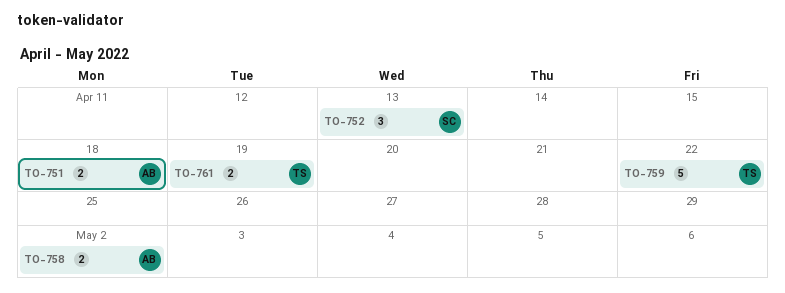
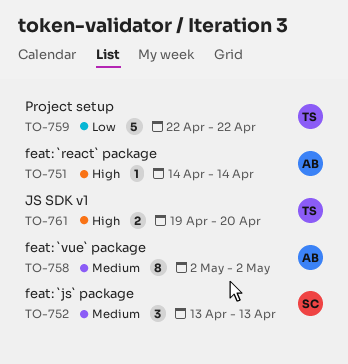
TO-751, estimate: 2 -> 1
TO-751, due: Apr 18 -> Apr 14
TO-758, estimate: 2 -> 8
TO-761, due: Apr 19 -> Apr 20

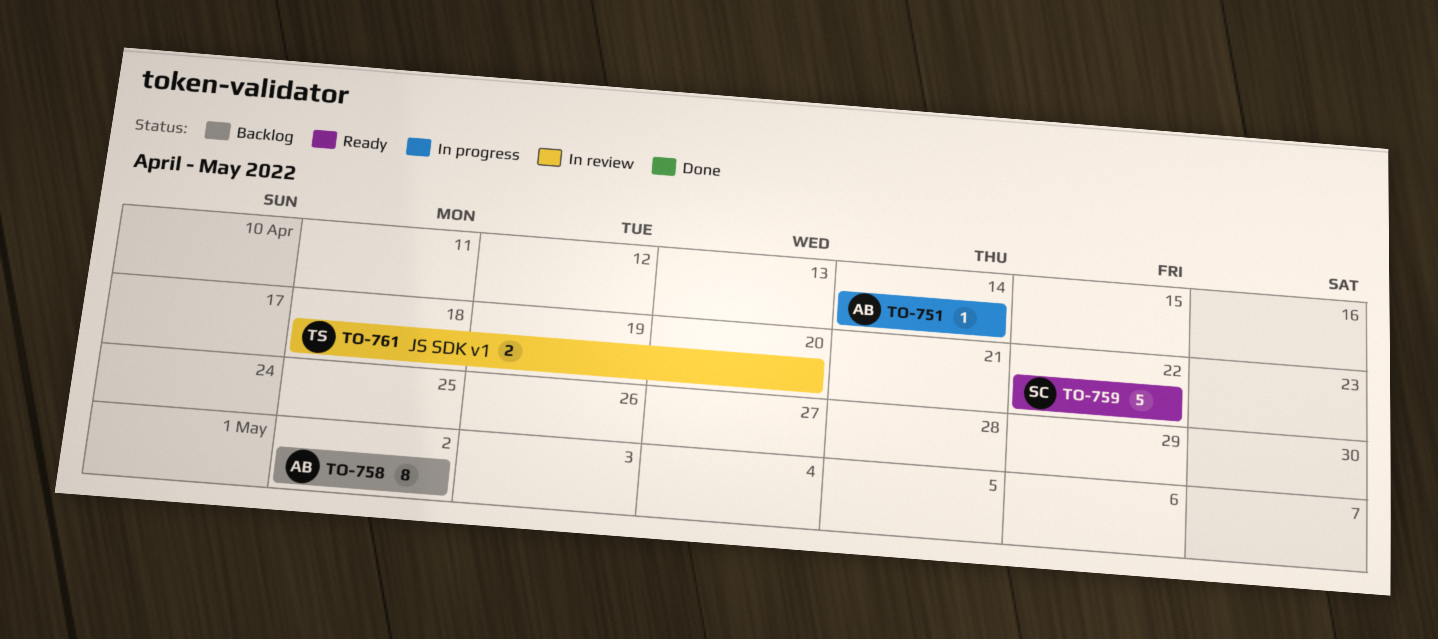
TO-752: present -> none
TO-759, owner: TS -> SC
TO-761, start: Apr 19 -> Apr 18

